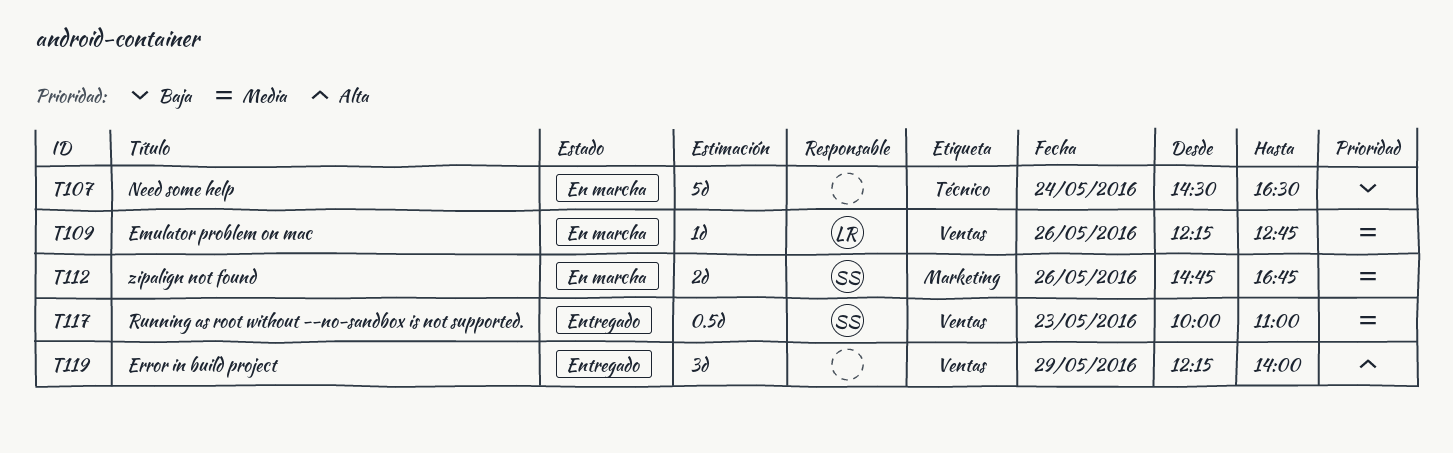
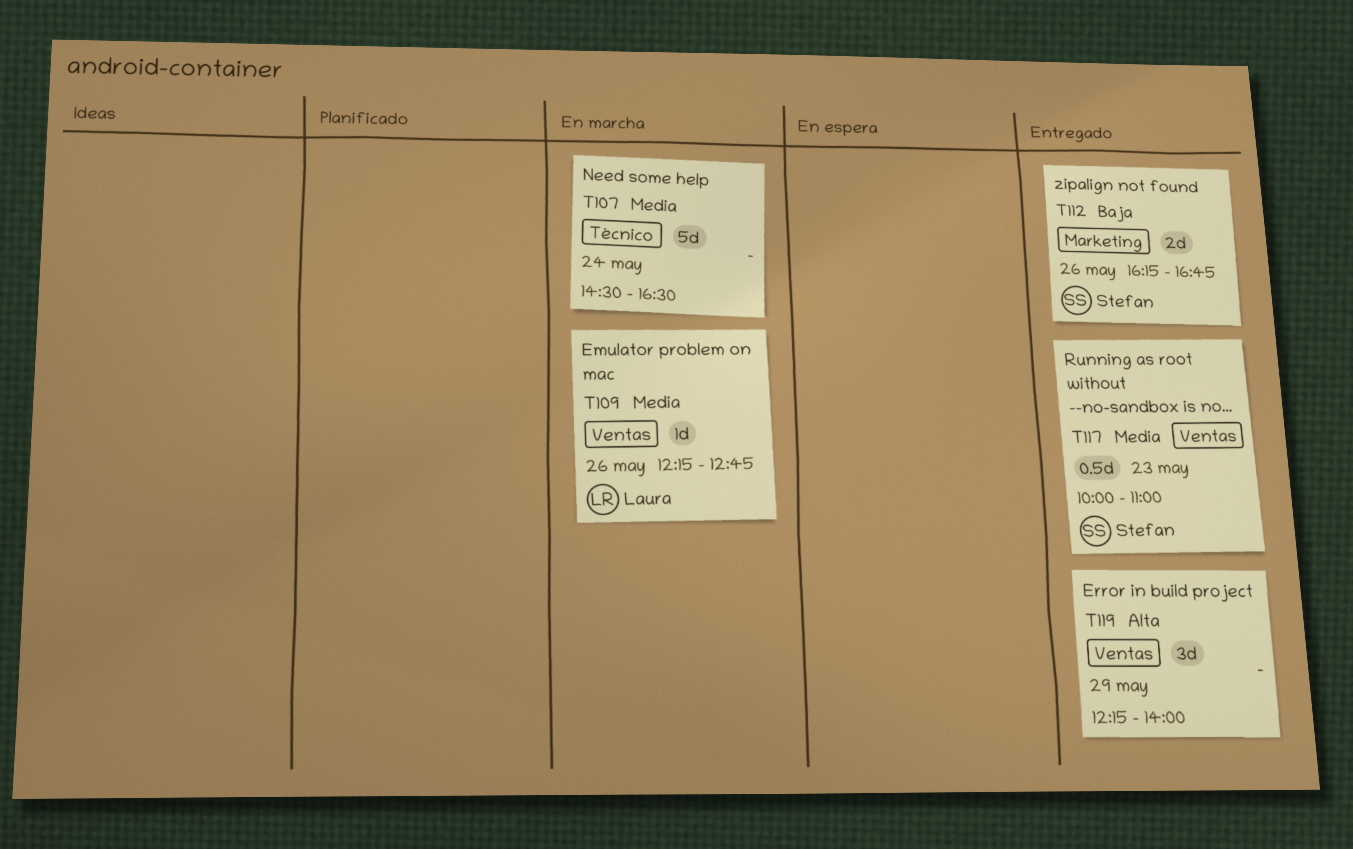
T107, priority: Baja -> Media
T112, status: En marcha -> Entregado
T112, priority: Media -> Baja
T112, begins: 14:45 -> 16:15

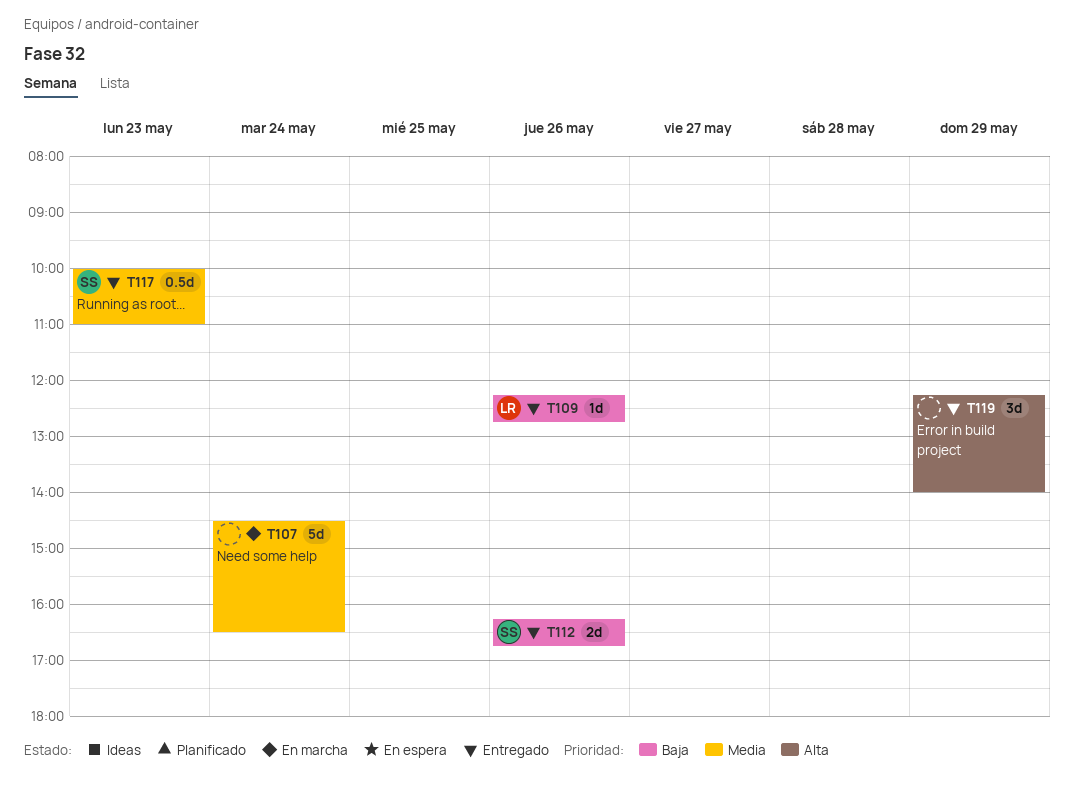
T109, status: En marcha -> Entregado
T109, priority: Media -> Baja

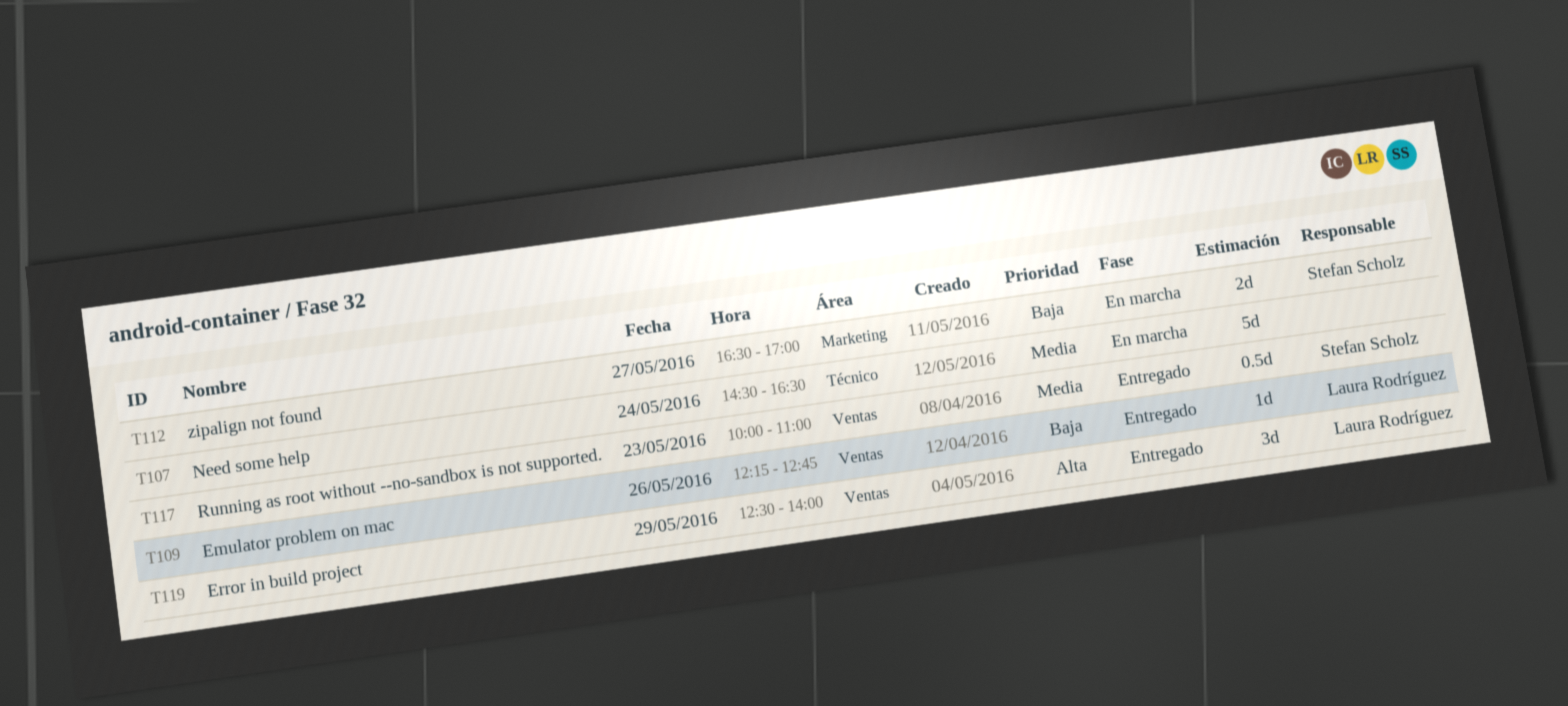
T112, status: Entregado -> En marcha
T112, day: May 26 -> May 27
T112, begins: 16:15 -> 16:30
T112, ends: 16:45 -> 17:00
T119, owner: none -> Laura Rodríguez
T119, begins: 12:15 -> 12:30

